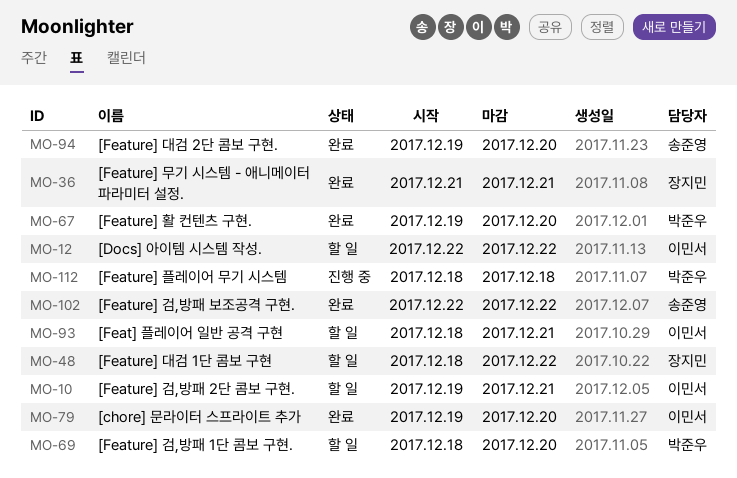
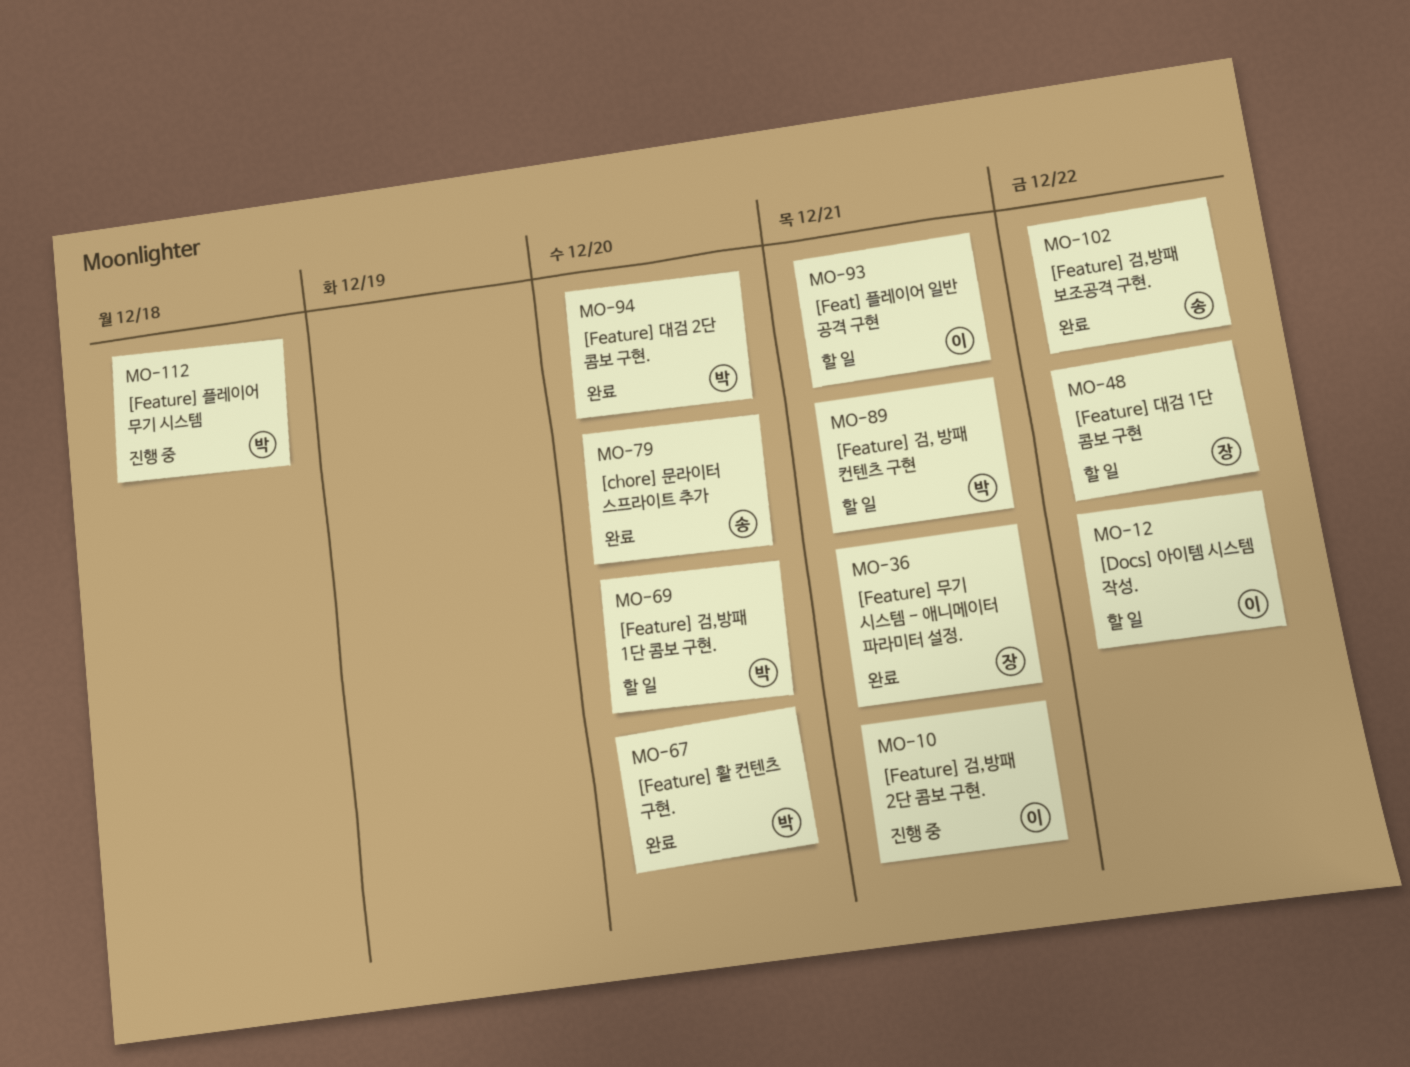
MO-10, status: 할 일 -> 진행 중
MO-79, owner: 이민서 -> 송준영
MO-89: none -> present
MO-94, owner: 송준영 -> 박준우

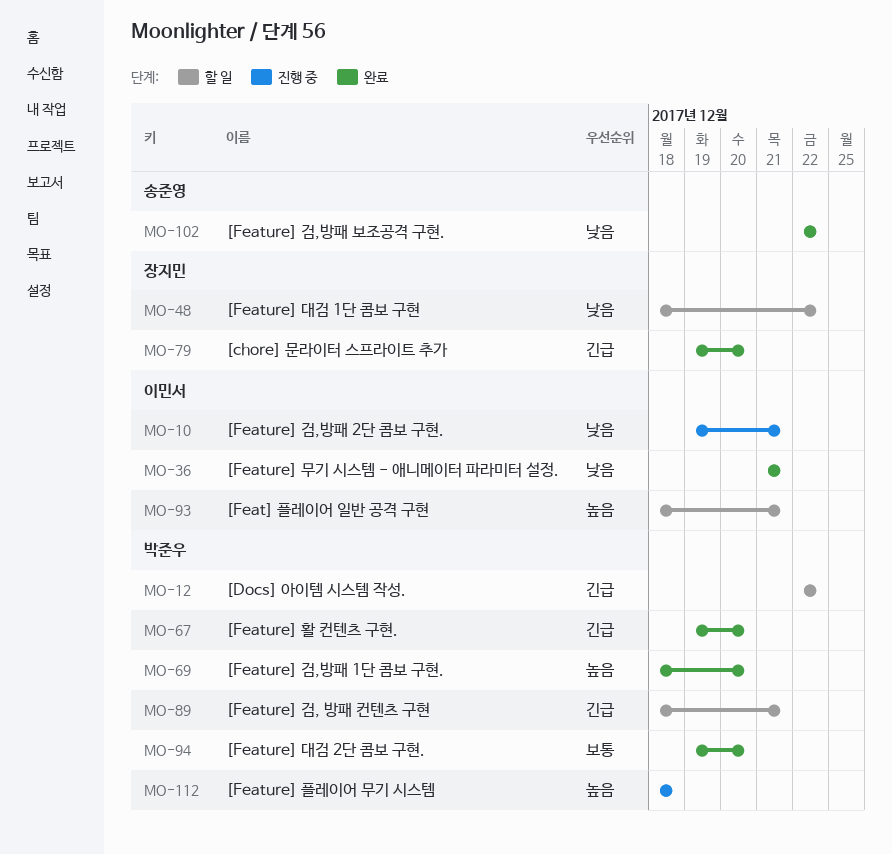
MO-12, owner: 이민서 -> 박준우
MO-36, owner: 장지민 -> 이민서
MO-69, status: 할 일 -> 완료
MO-79, owner: 송준영 -> 장지민

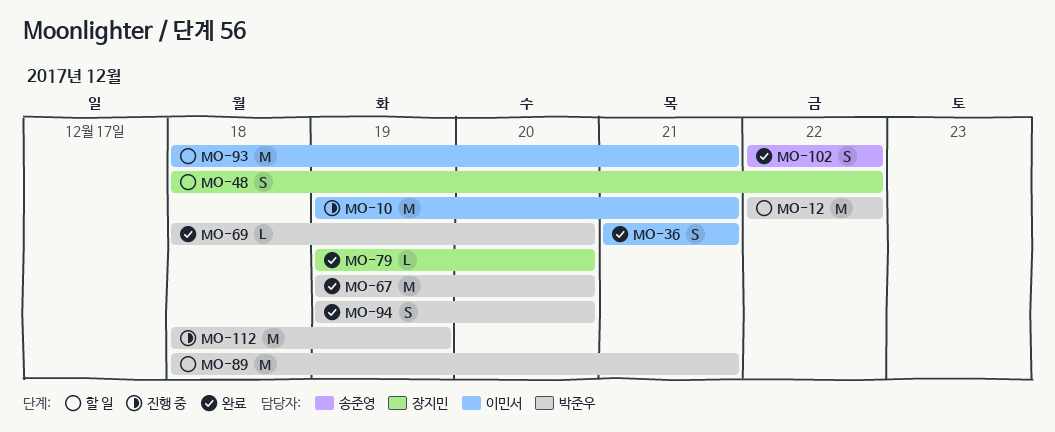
MO-112, due: Dec 18 -> Dec 19

